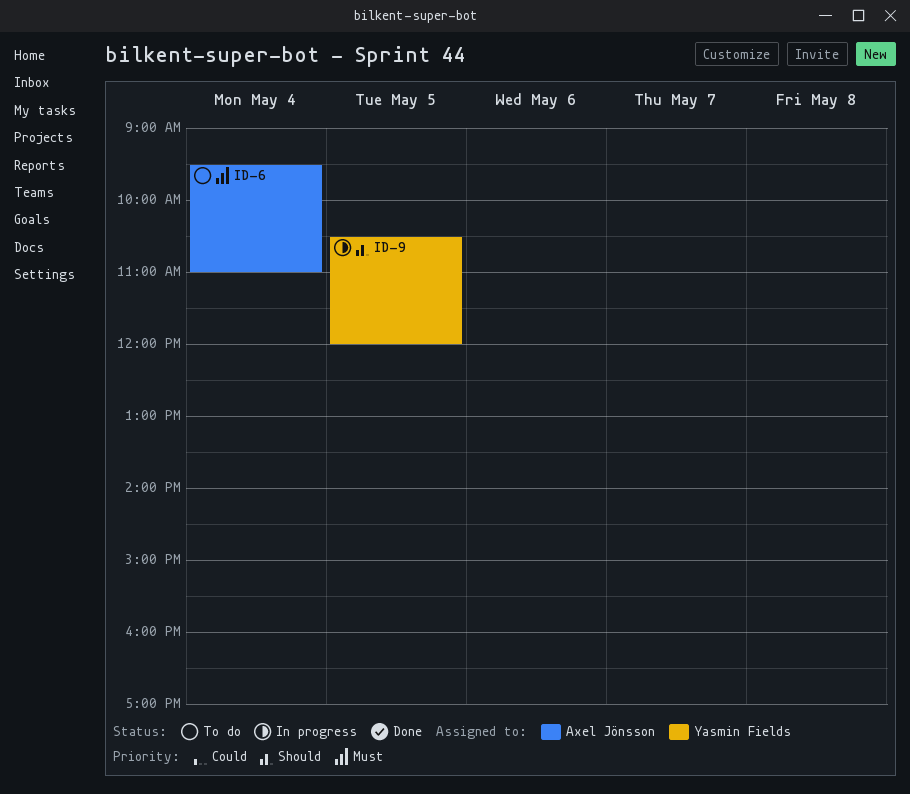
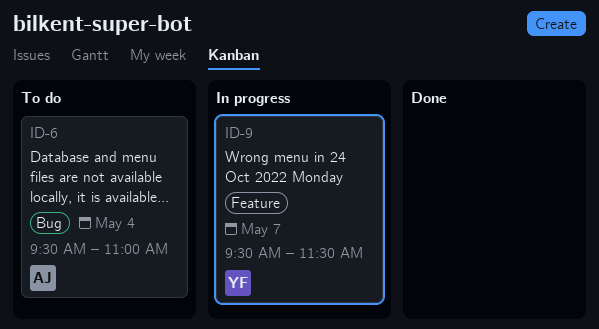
ID-9, day: May 5 -> May 7
ID-9, begins: 10:30 -> 09:30
ID-9, ends: 12:00 -> 11:30

